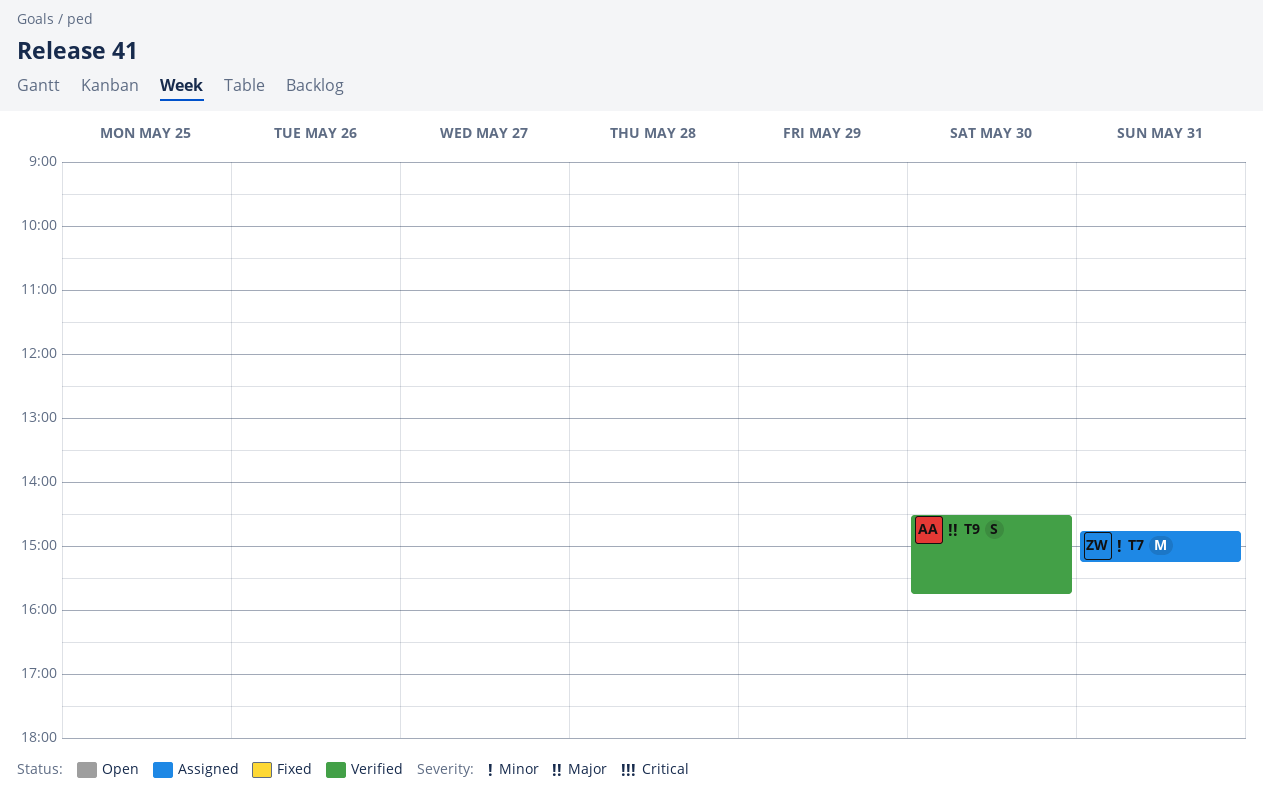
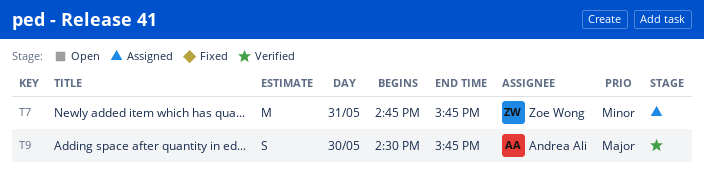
T7, ends: 15:15 -> 15:45

